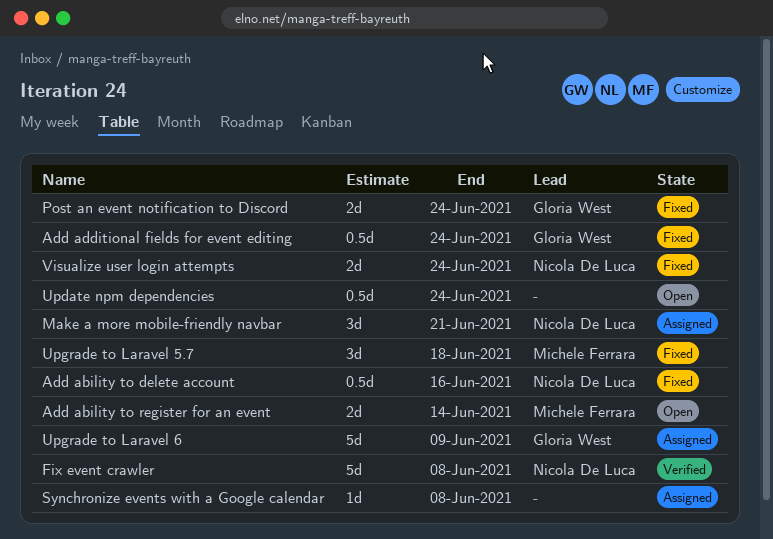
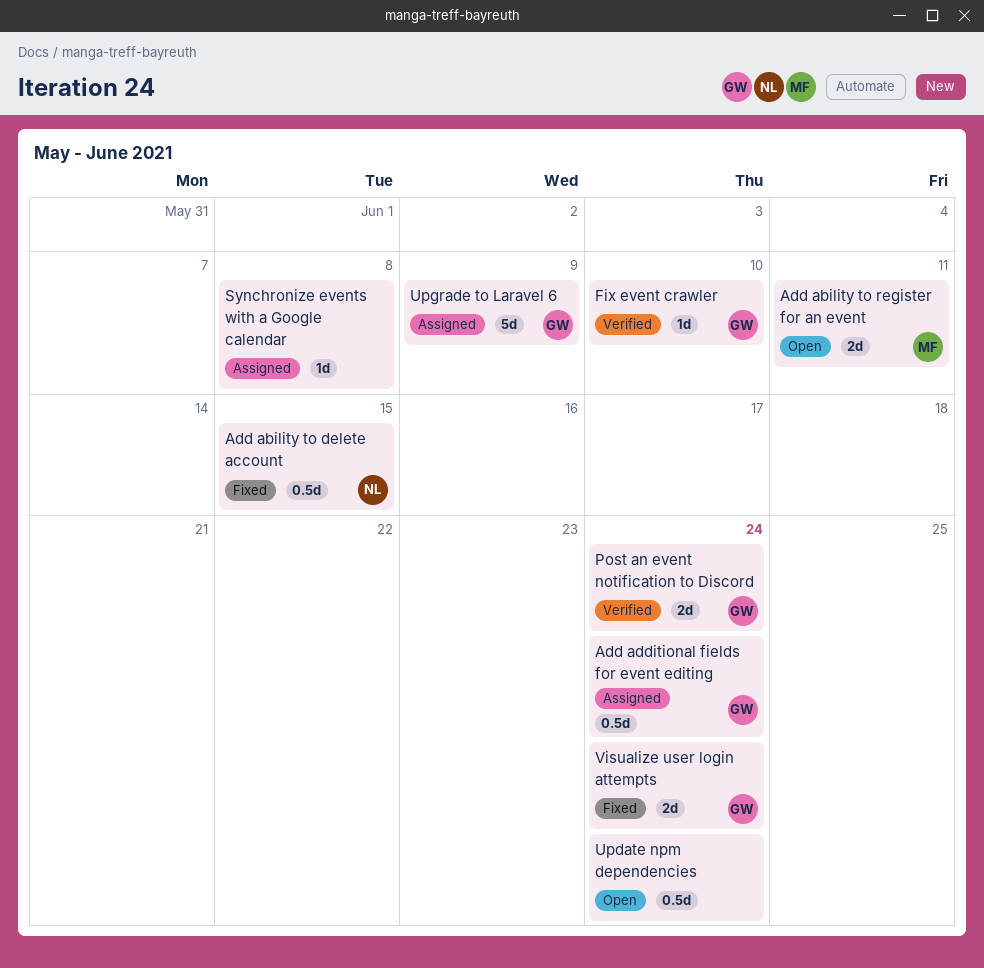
Add ability to delete account, due: Jun 16 -> Jun 15
Add ability to register for an event, due: Jun 14 -> Jun 11
Add additional fields for event editing, status: Fixed -> Assigned
Fix event crawler, owner: Nicola De Luca -> Gloria West
Fix event crawler, estimate: 5d -> 1d
Fix event crawler, due: Jun 8 -> Jun 10
Make a more mobile-friendly navbar: present -> none
Post an event notification to Discord, status: Fixed -> Verified
Upgrade to Laravel 5.7: present -> none
Visualize user login attempts, owner: Nicola De Luca -> Gloria West

